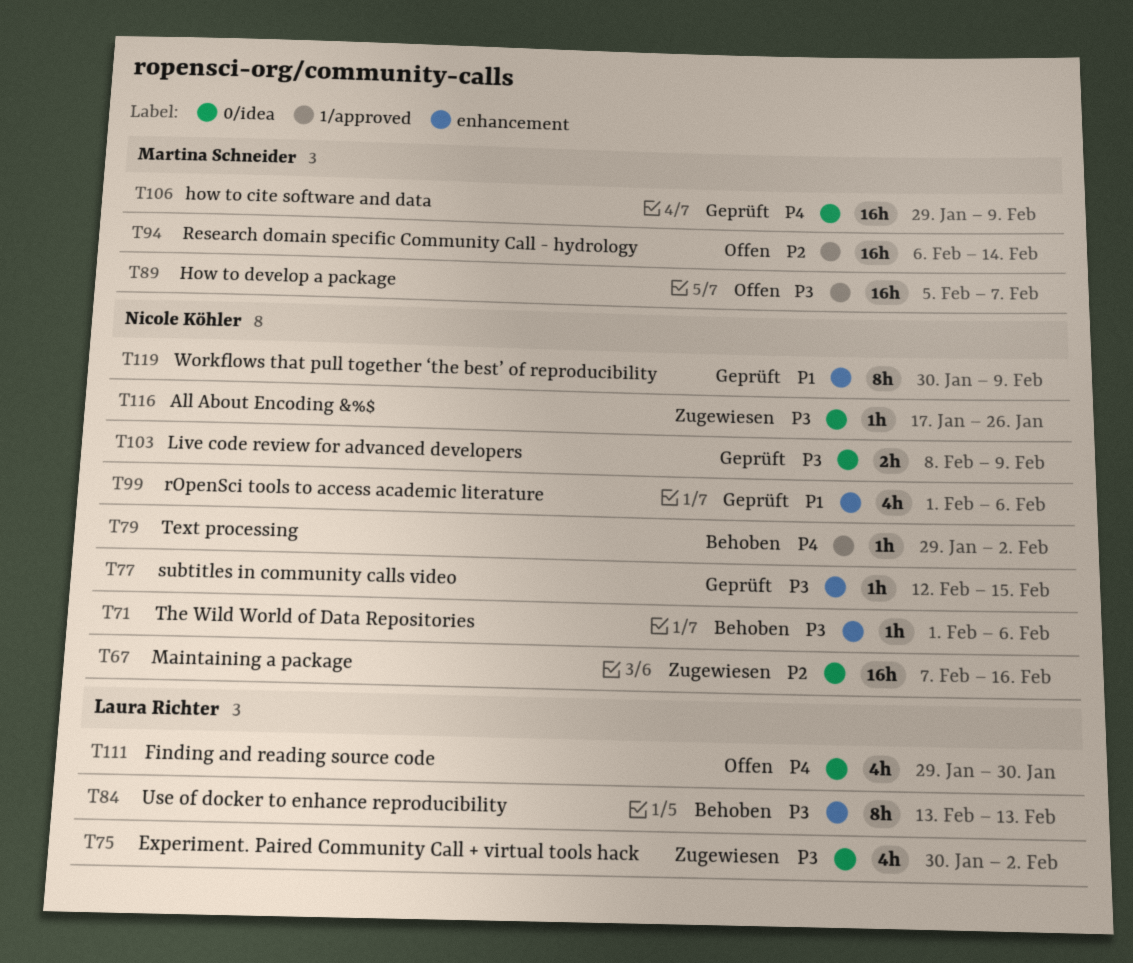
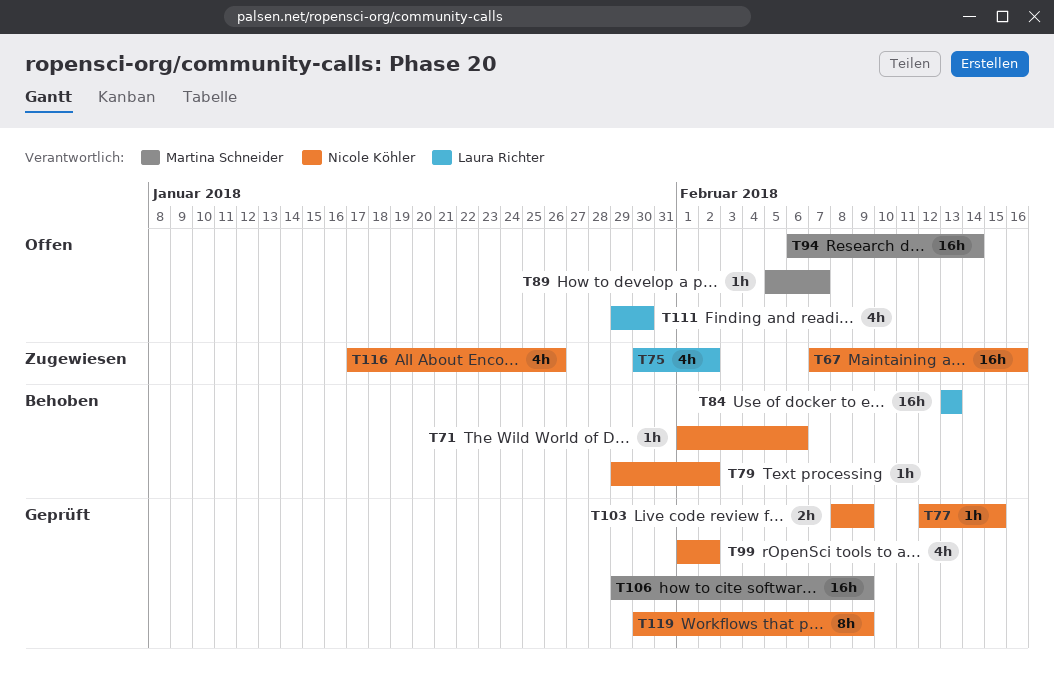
T84, estimate: 8h -> 16h
T89, estimate: 16h -> 1h
T99, due: Feb 6 -> Feb 2
T116, estimate: 1h -> 4h

